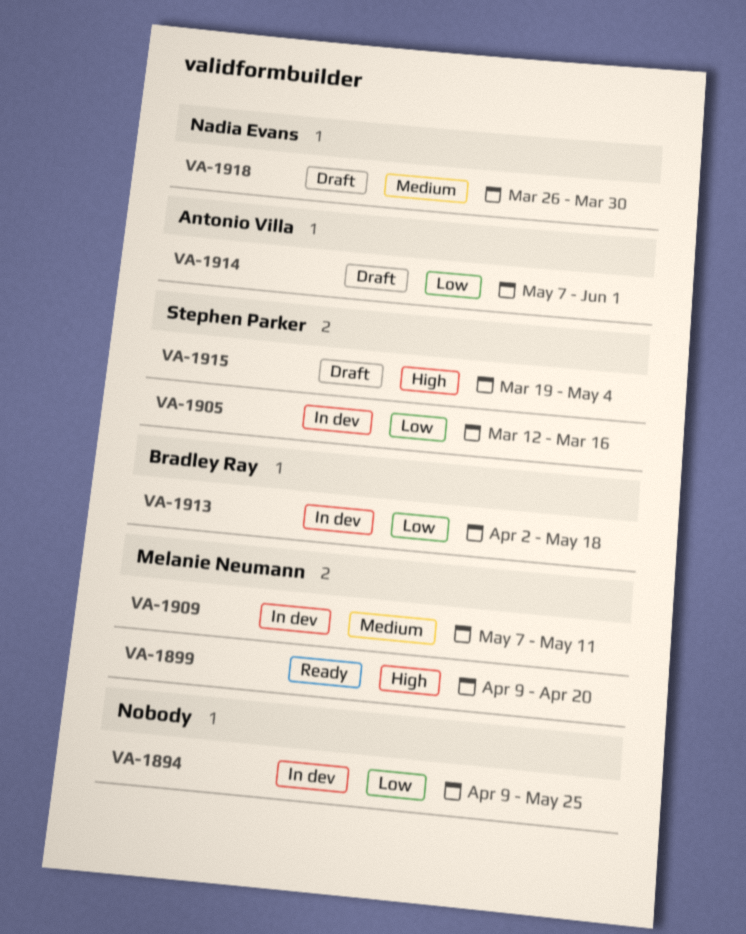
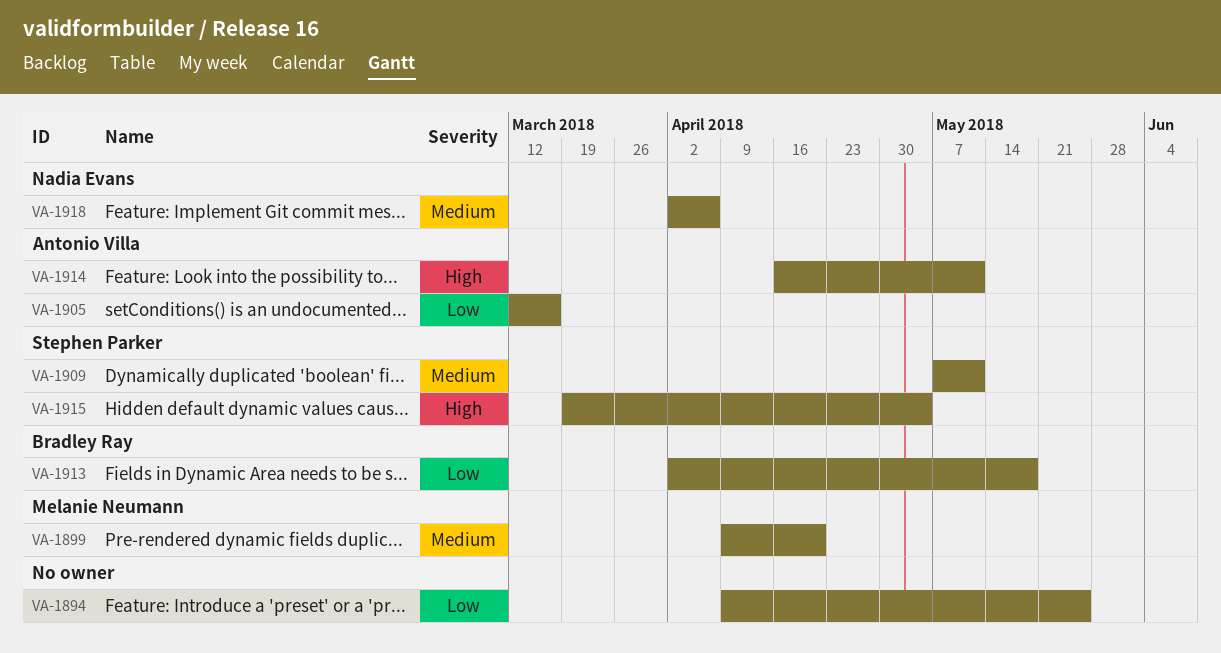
VA-1899, priority: High -> Medium
VA-1905, owner: Stephen Parker -> Antonio Villa
VA-1909, owner: Melanie Neumann -> Stephen Parker
VA-1914, priority: Low -> High
VA-1914, start: May 7 -> Apr 16
VA-1914, due: Jun 1 -> May 11
VA-1918, start: Mar 26 -> Apr 2
VA-1918, due: Mar 30 -> Apr 6

